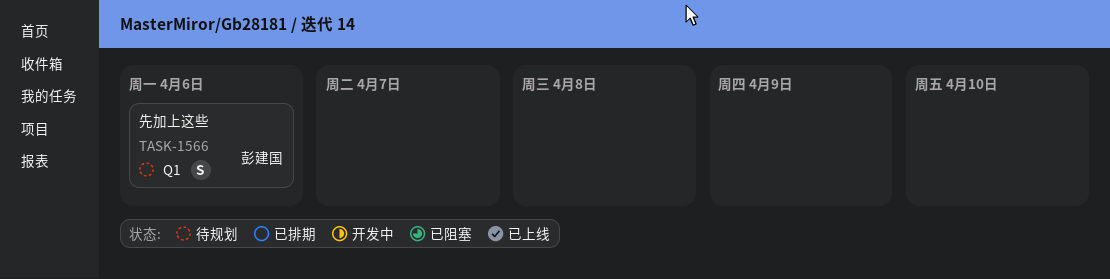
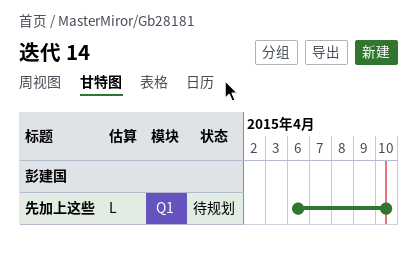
先加上这些, estimate: S -> L
先加上这些, due: Apr 6 -> Apr 10

